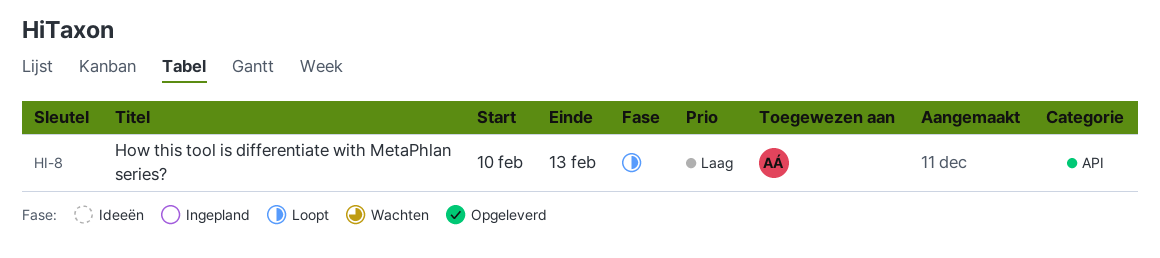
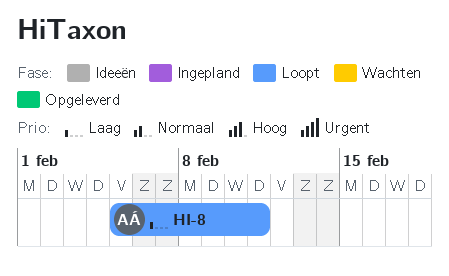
HI-8, start: Feb 10 -> Feb 5
HI-8, due: Feb 13 -> Feb 11

